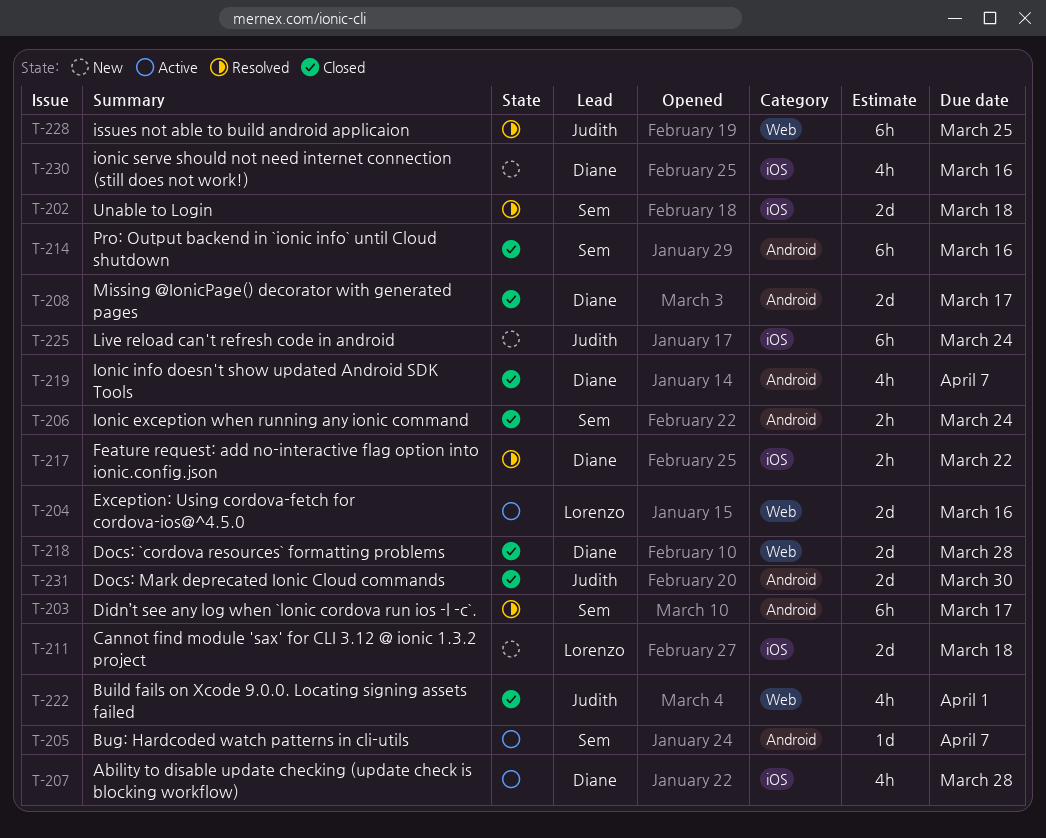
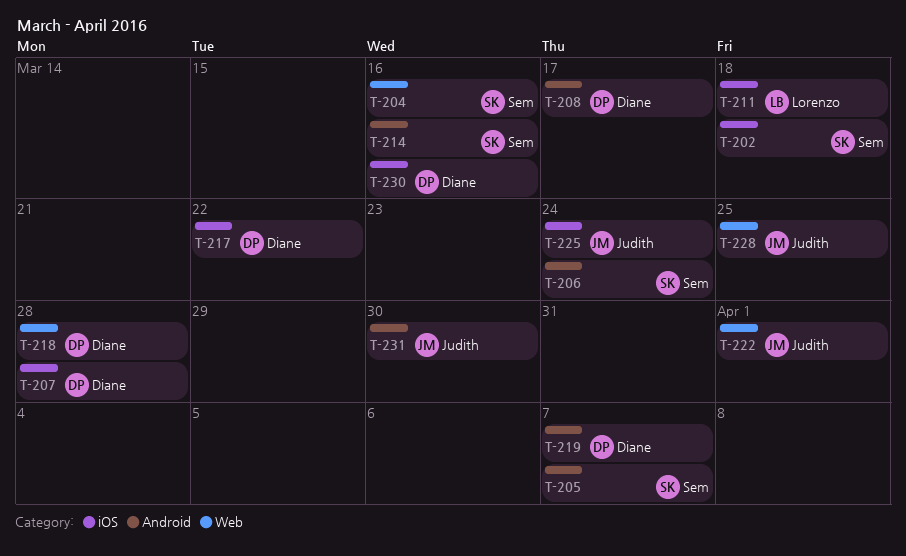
T-203: present -> none
T-204, owner: Lorenzo -> Sem

